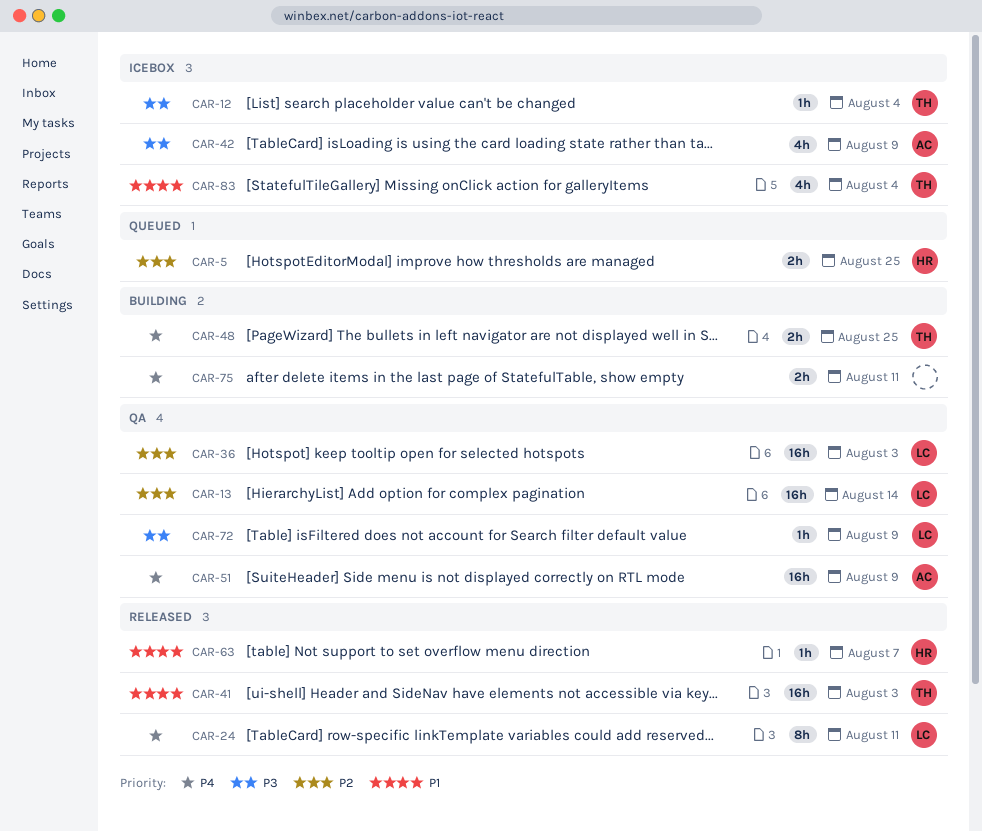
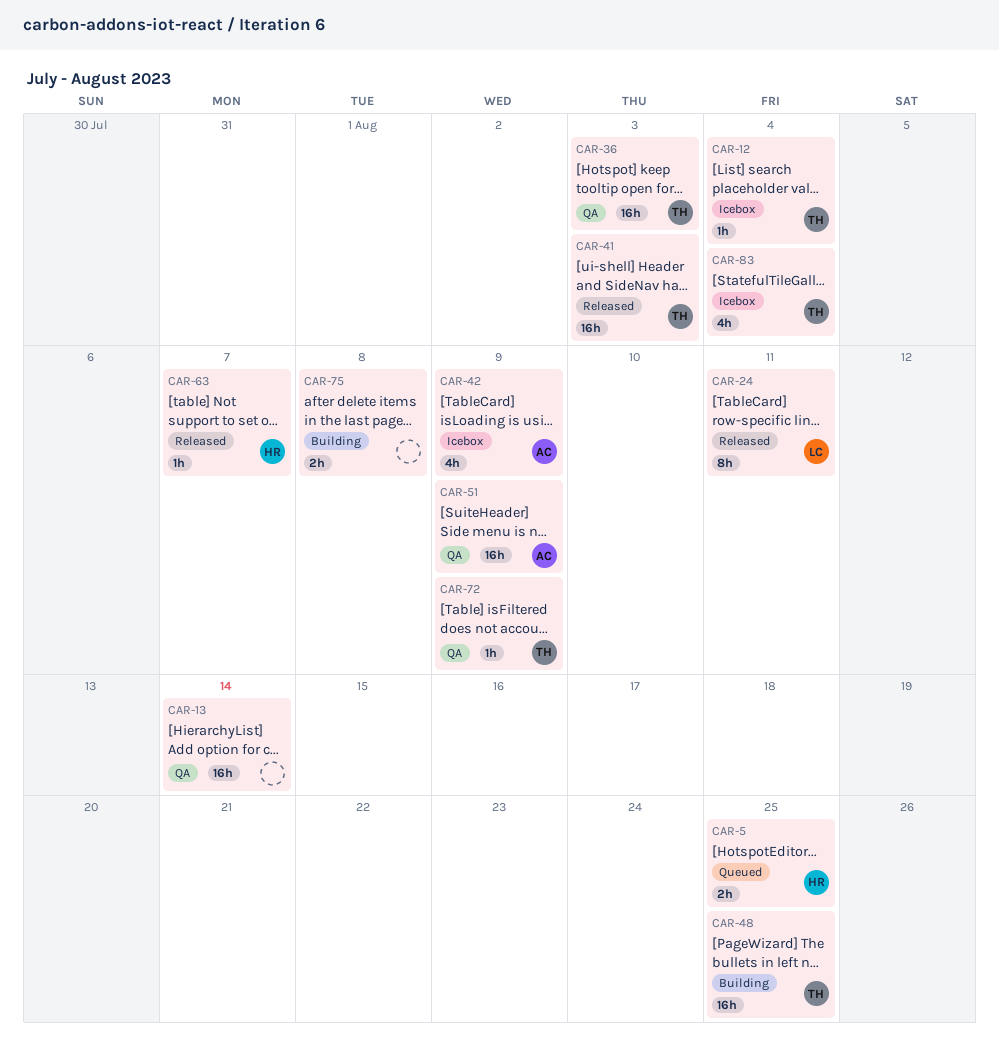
CAR-13, owner: LC -> none
CAR-36, owner: LC -> TH
CAR-48, estimate: 2h -> 16h
CAR-72, owner: LC -> TH
CAR-75, due: Aug 11 -> Aug 8

